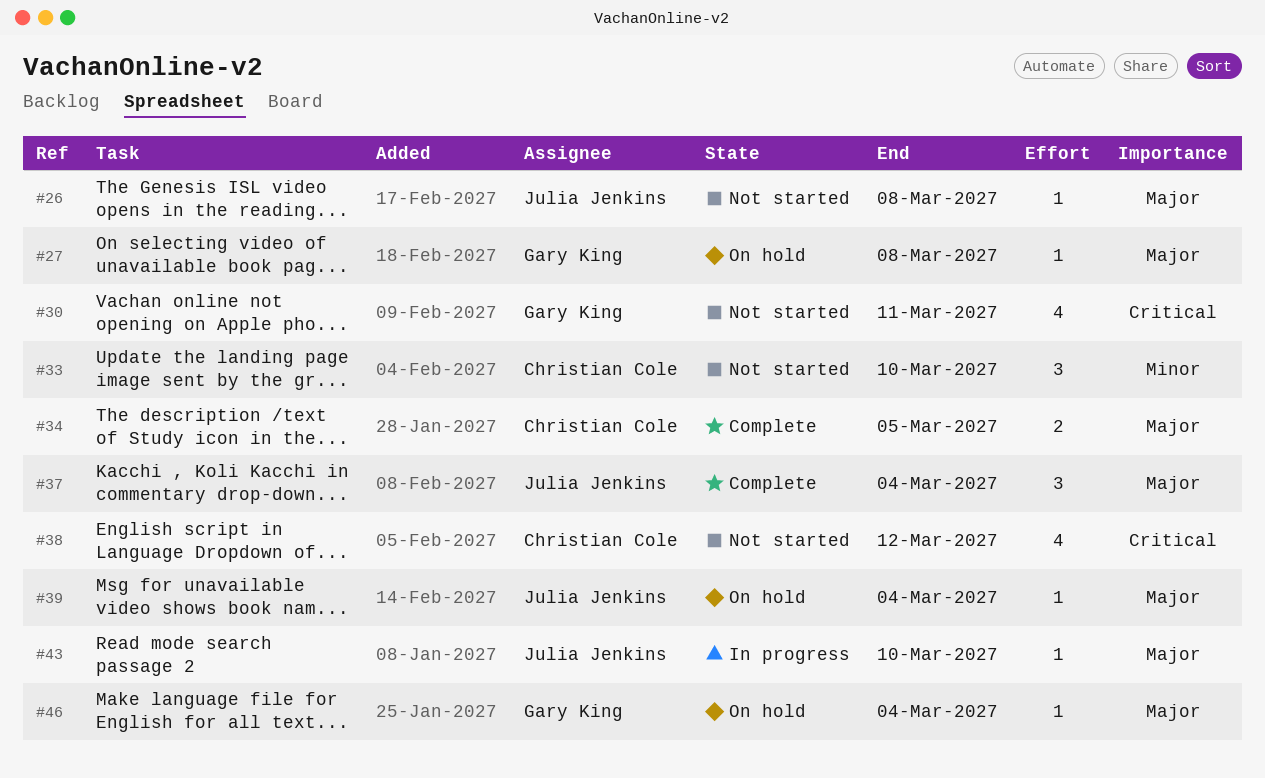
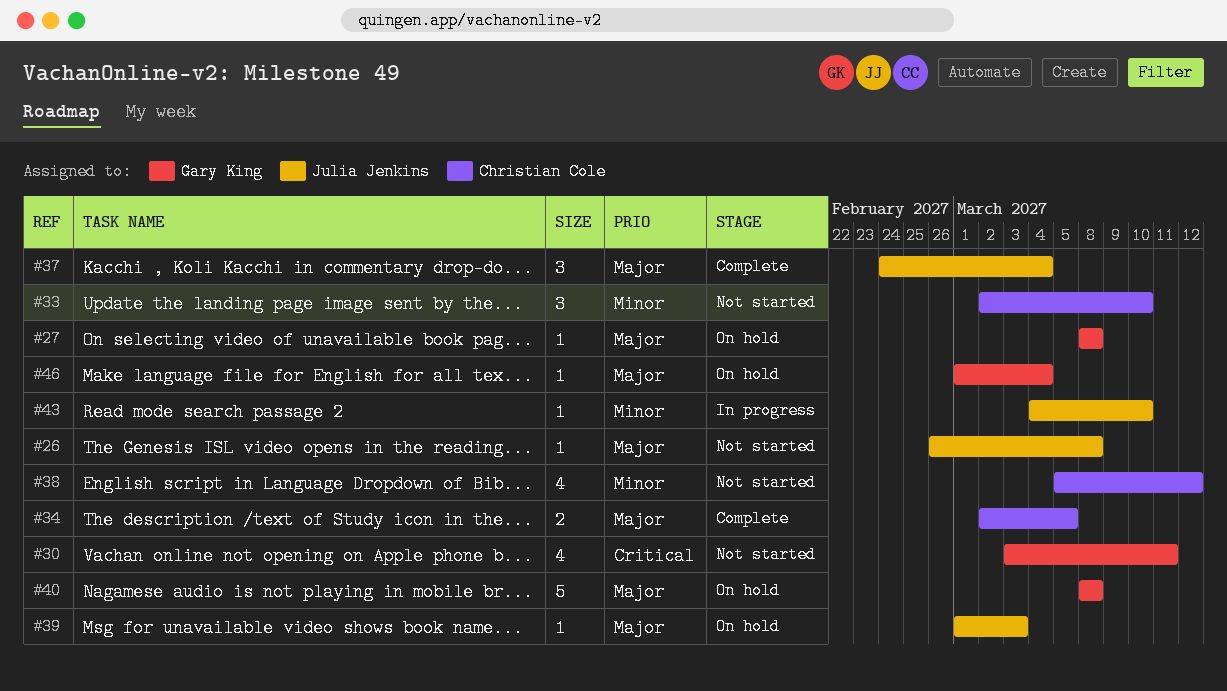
#38, priority: Critical -> Minor
#39, due: Mar 4 -> Mar 3
#40: none -> present
#43, priority: Major -> Minor

